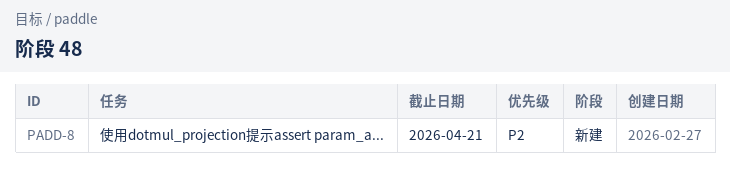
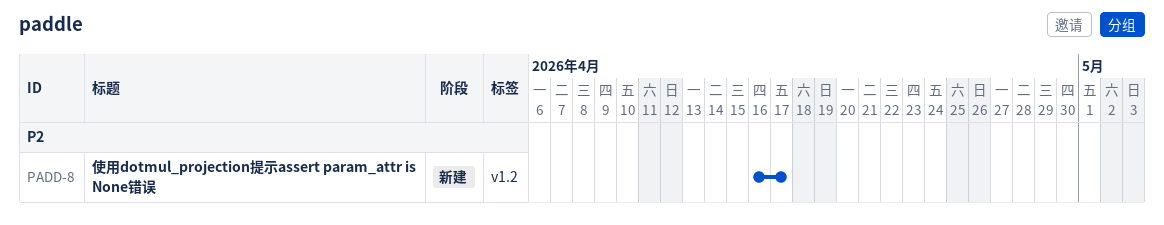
PADD-8, due: Apr 21 -> Apr 17

